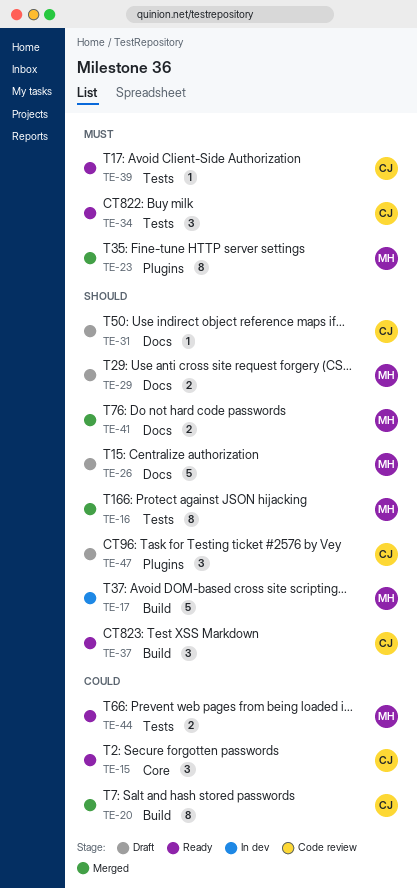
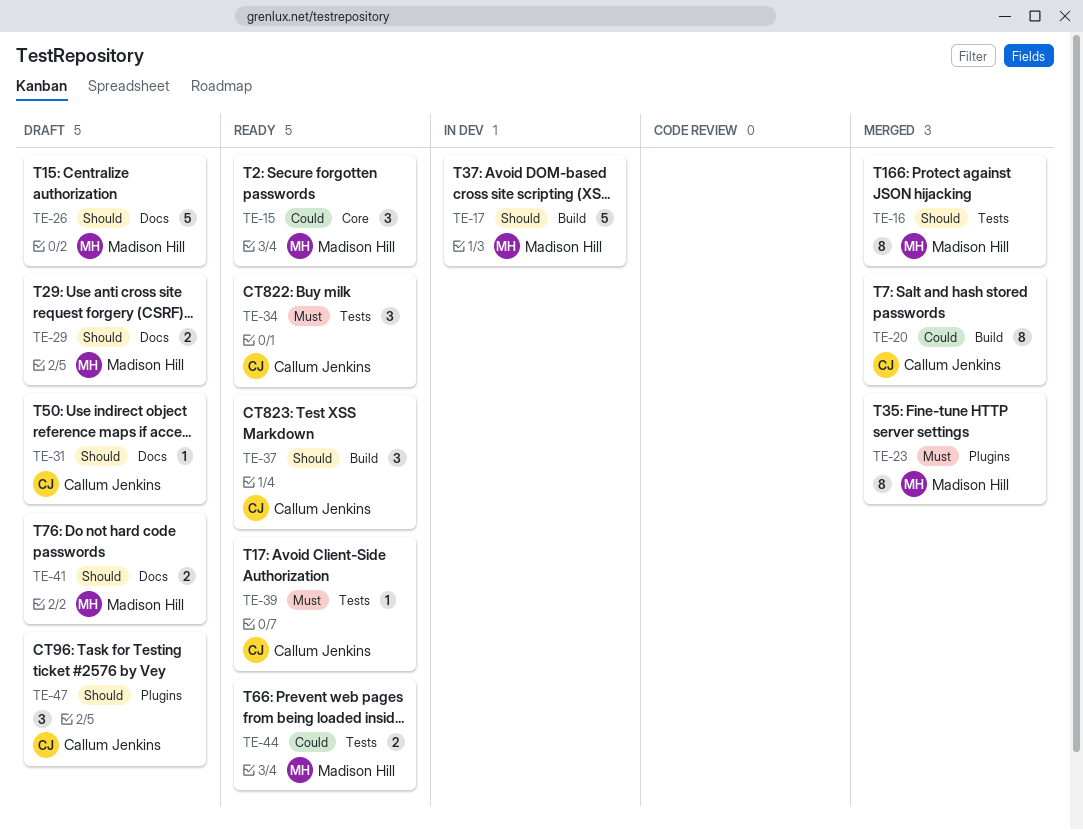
TE-15, owner: Callum Jenkins -> Madison Hill
TE-41, status: Merged -> Draft

